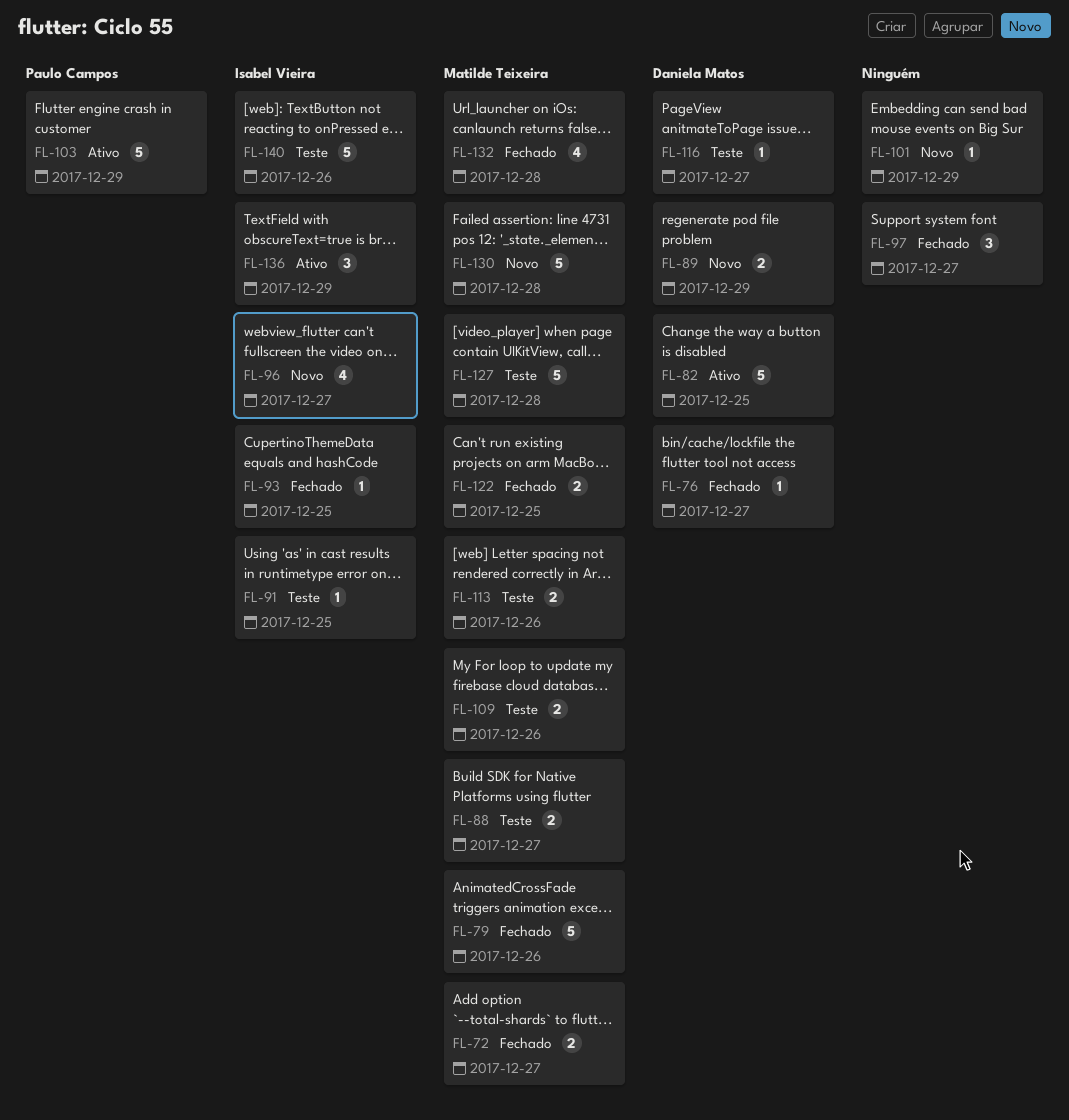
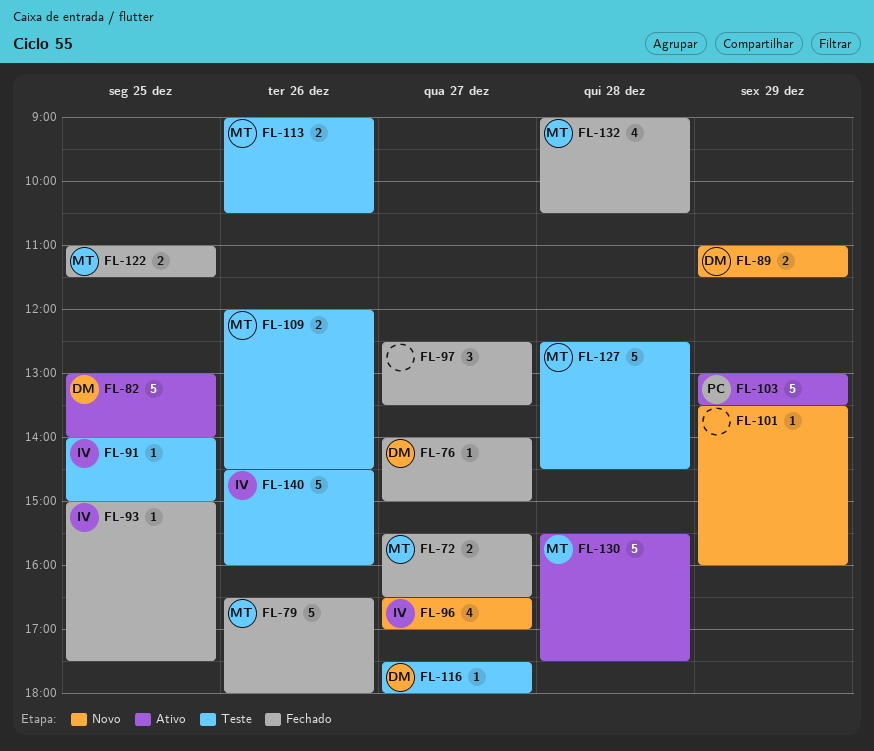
FL-88: present -> none
FL-130, status: Novo -> Ativo
FL-136: present -> none

